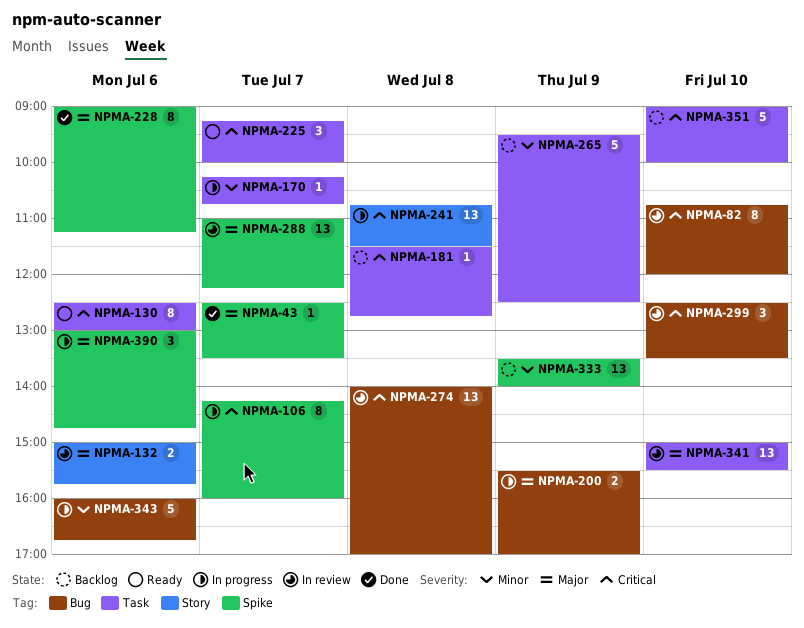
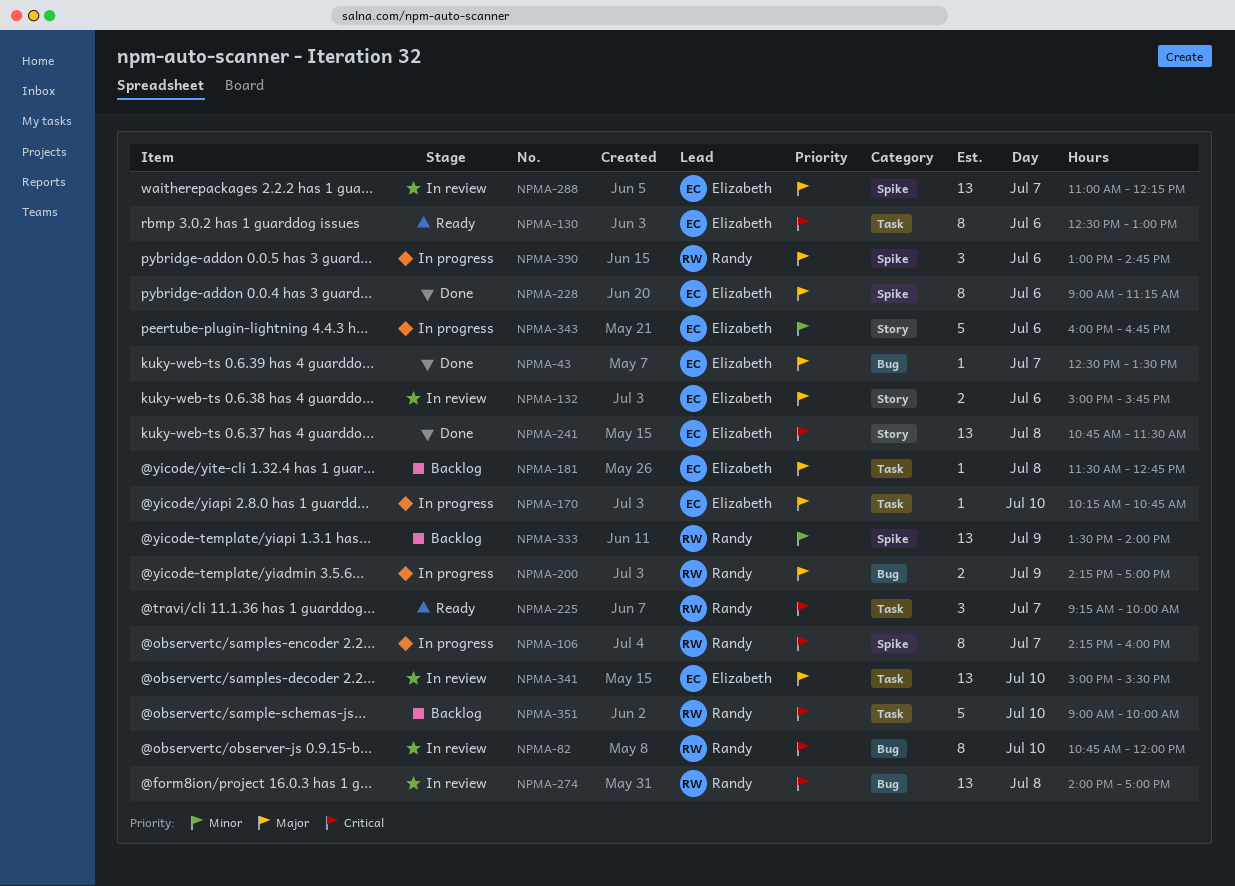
NPMA-43, label: Spike -> Bug
NPMA-170, priority: Minor -> Major
NPMA-170, day: Jul 7 -> Jul 10
NPMA-181, priority: Critical -> Major
NPMA-200, begins: 15:30 -> 14:15
NPMA-241, status: In progress -> Done
NPMA-265: present -> none
NPMA-299: present -> none
NPMA-343, label: Bug -> Story

